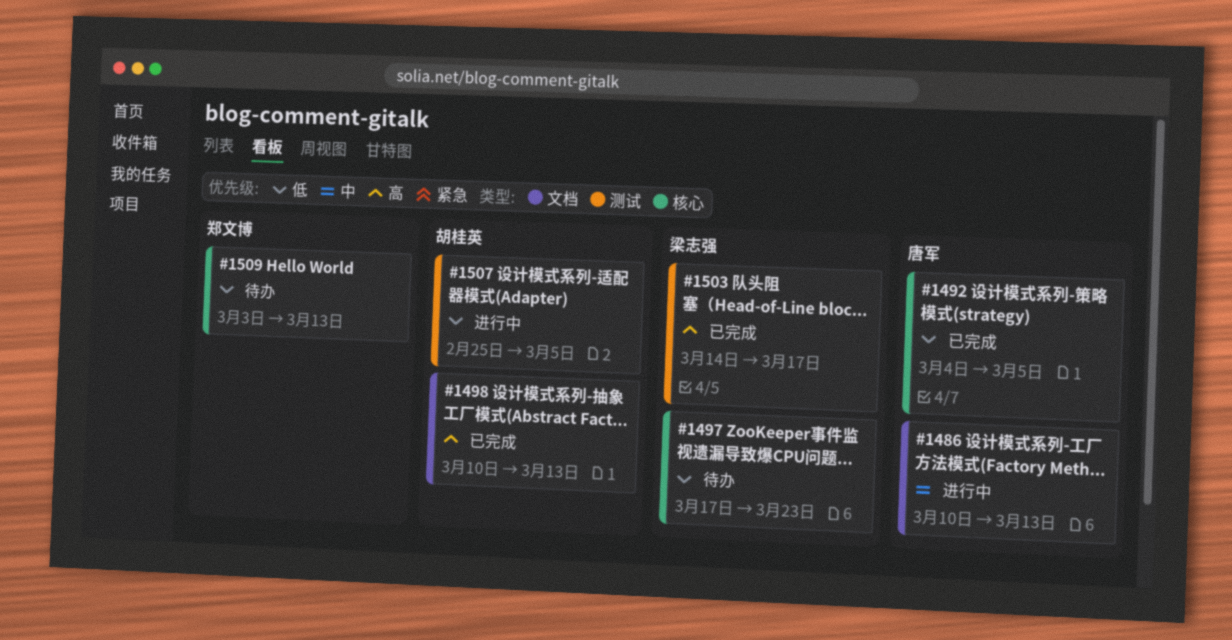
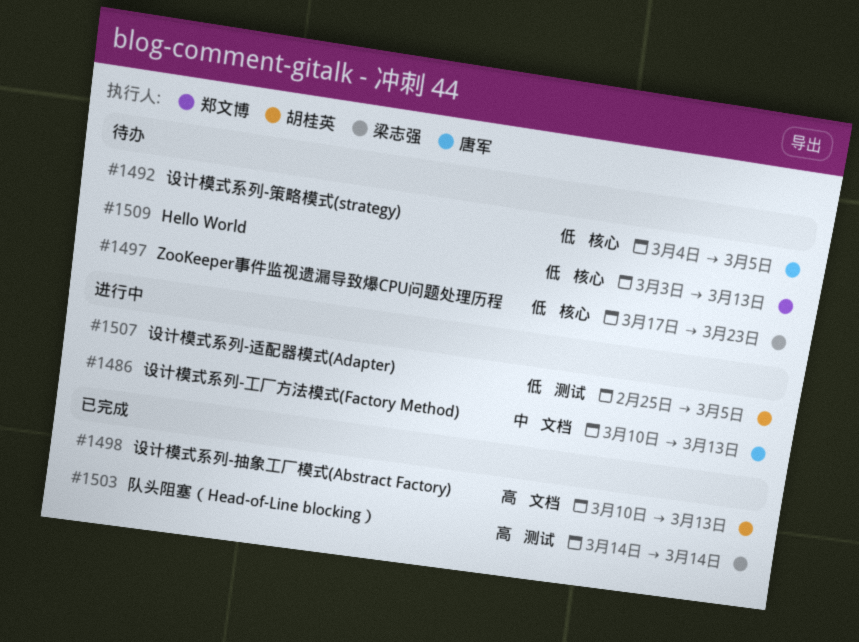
#1492, status: 已完成 -> 待办
#1503, due: Mar 17 -> Mar 14

